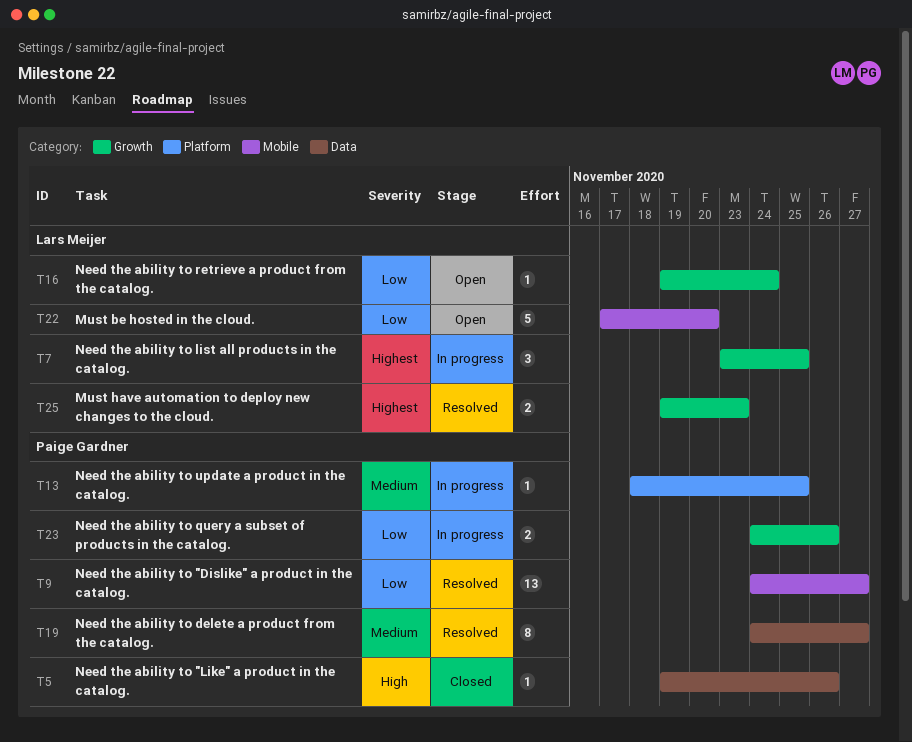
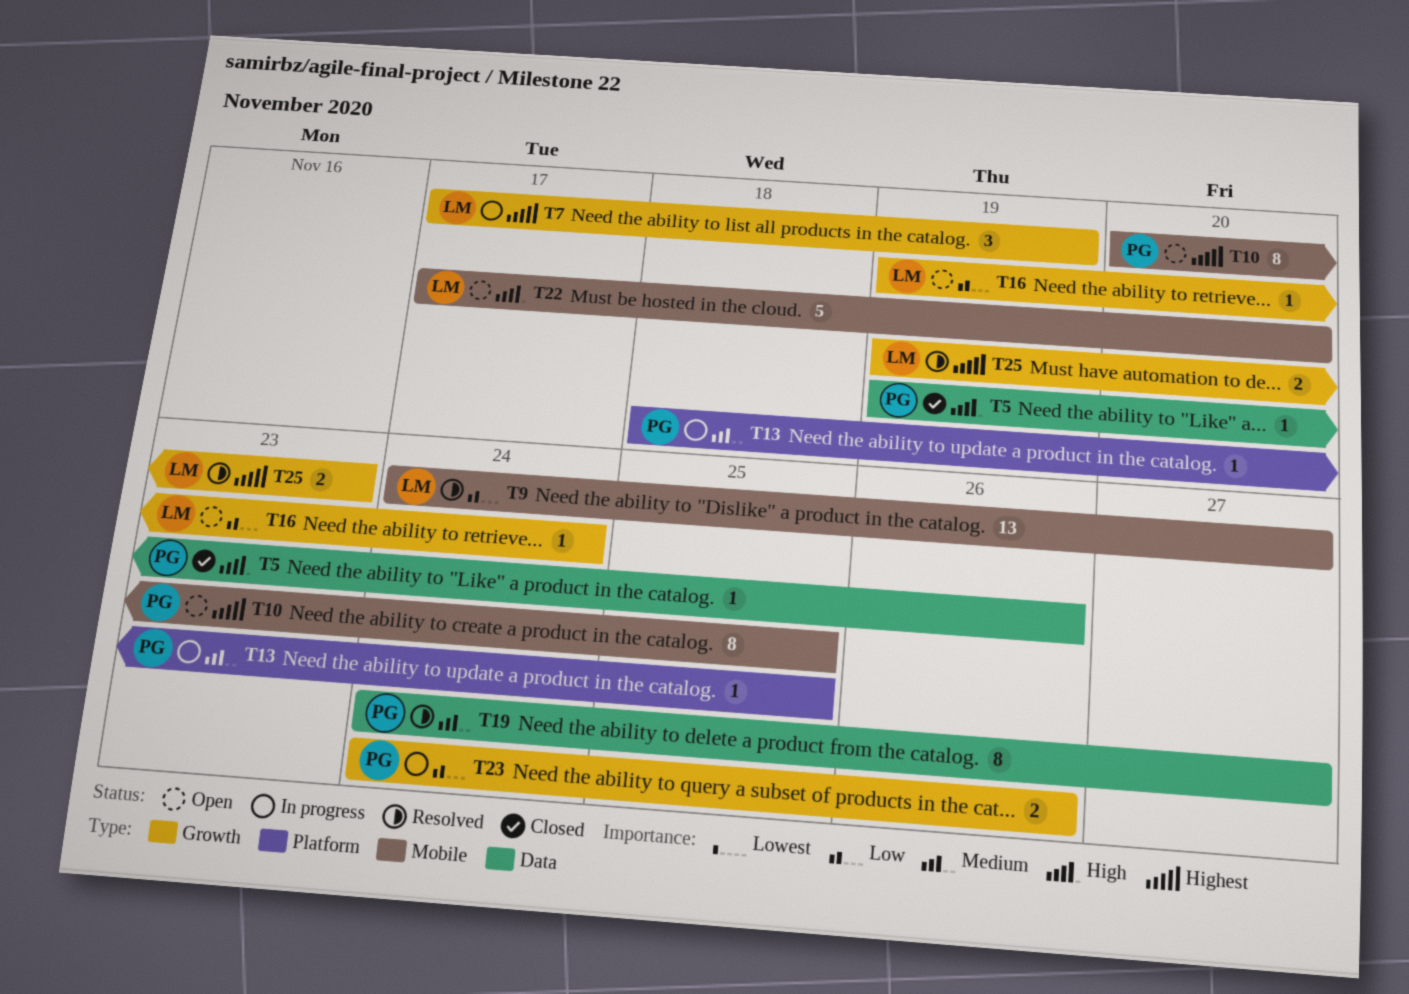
T7, start: Nov 23 -> Nov 17
T7, due: Nov 25 -> Nov 19
T9, owner: Paige Gardner -> Lars Meijer
T10: none -> present
T22, priority: Low -> High

